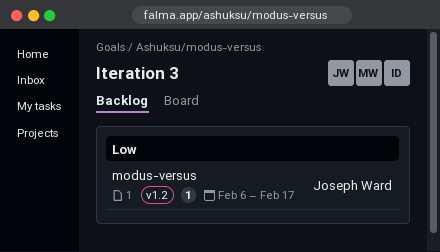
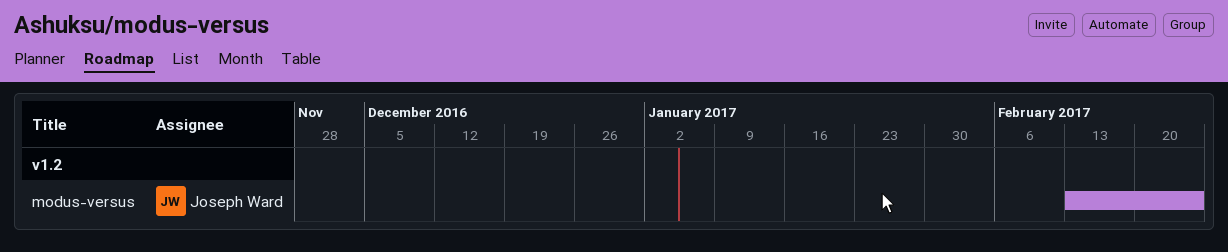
modus-versus, start: Feb 6 -> Feb 13
modus-versus, due: Feb 17 -> Feb 24

